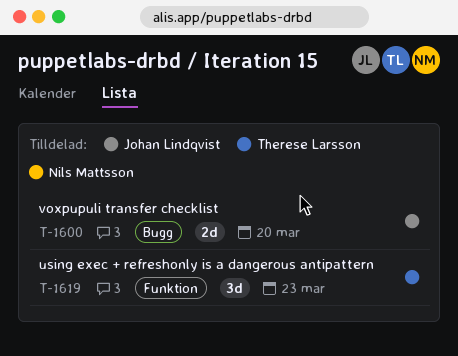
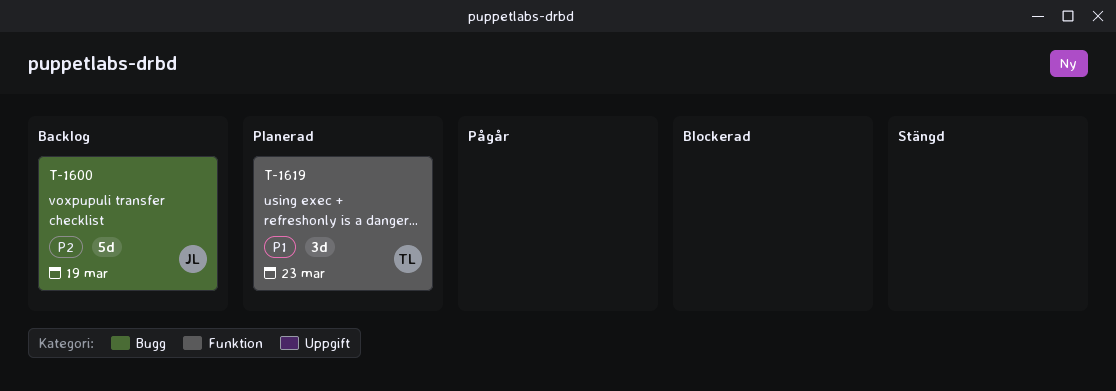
T-1600, estimate: 2d -> 5d
T-1600, due: Mar 20 -> Mar 19

